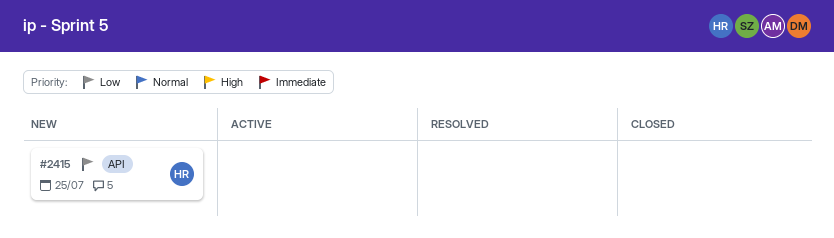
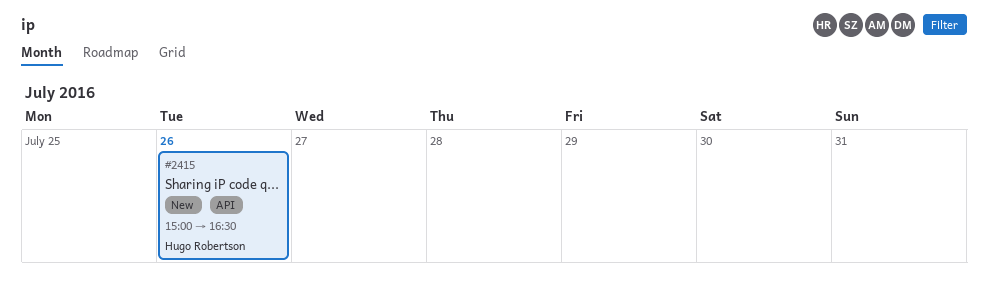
#2415, day: Jul 25 -> Jul 26

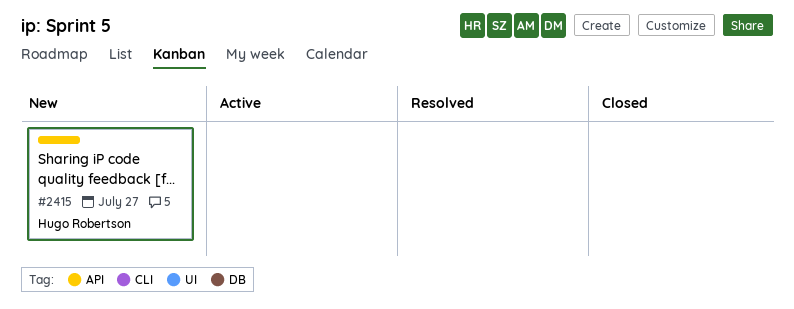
#2415, day: Jul 26 -> Jul 27

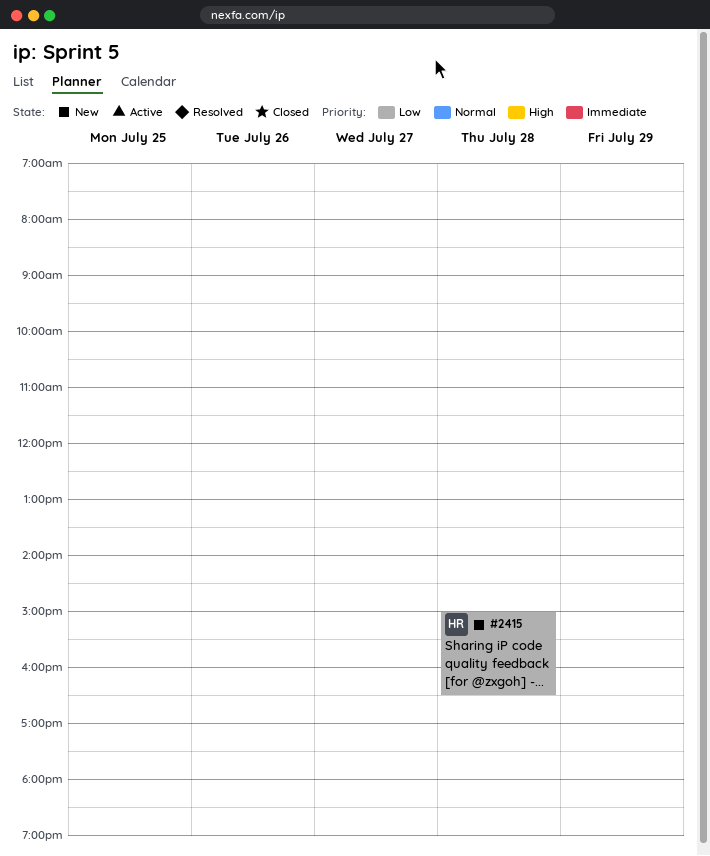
#2415, day: Jul 27 -> Jul 28

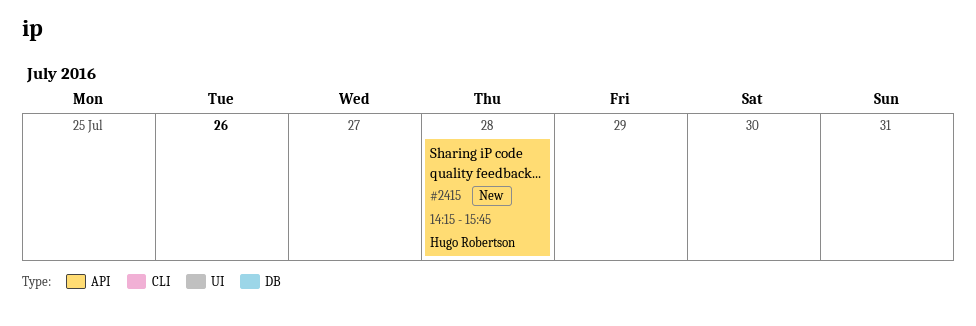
#2415, begins: 15:00 -> 14:15
#2415, ends: 16:30 -> 15:45

